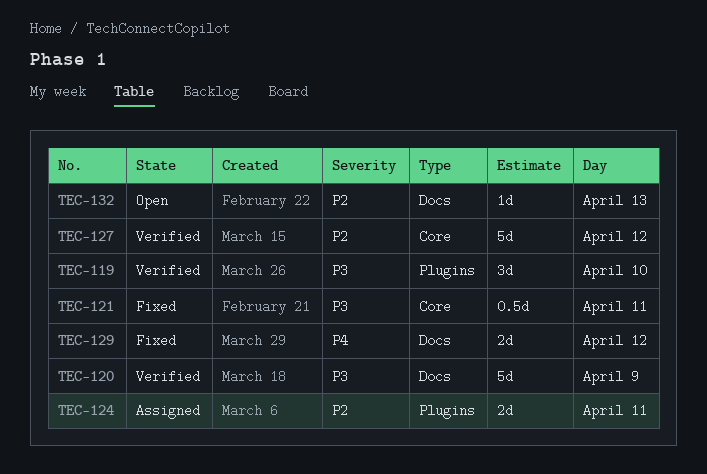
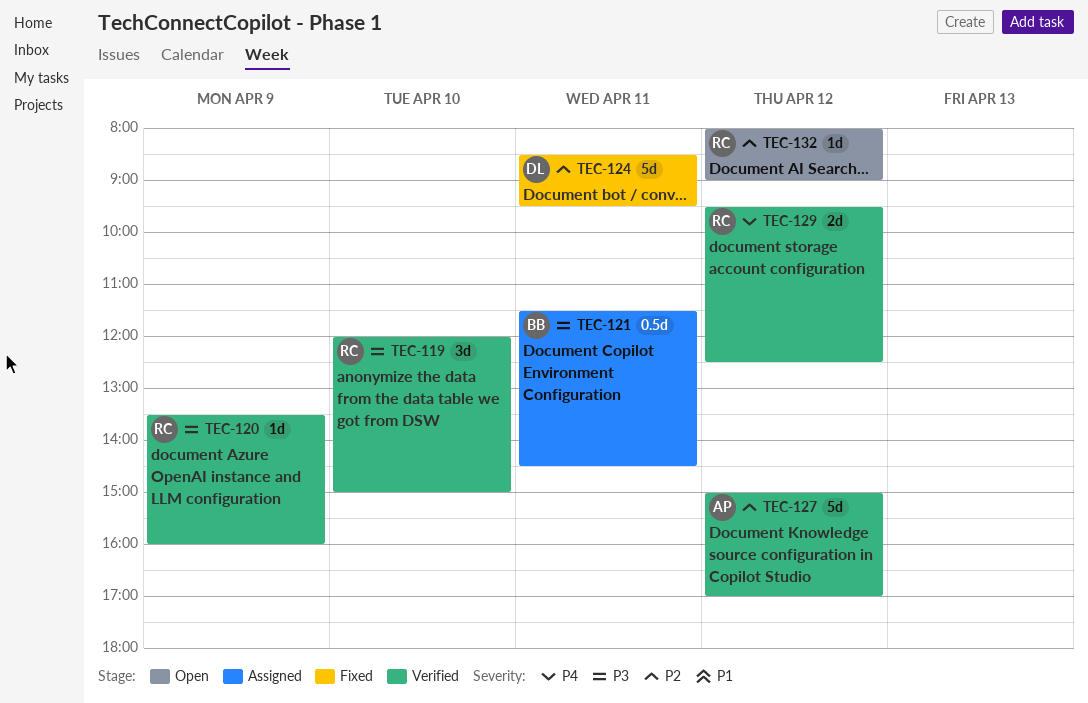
TEC-120, estimate: 5d -> 1d
TEC-121, status: Fixed -> Assigned
TEC-124, status: Assigned -> Fixed
TEC-124, estimate: 2d -> 5d
TEC-129, status: Fixed -> Verified
TEC-132, day: Apr 13 -> Apr 12

